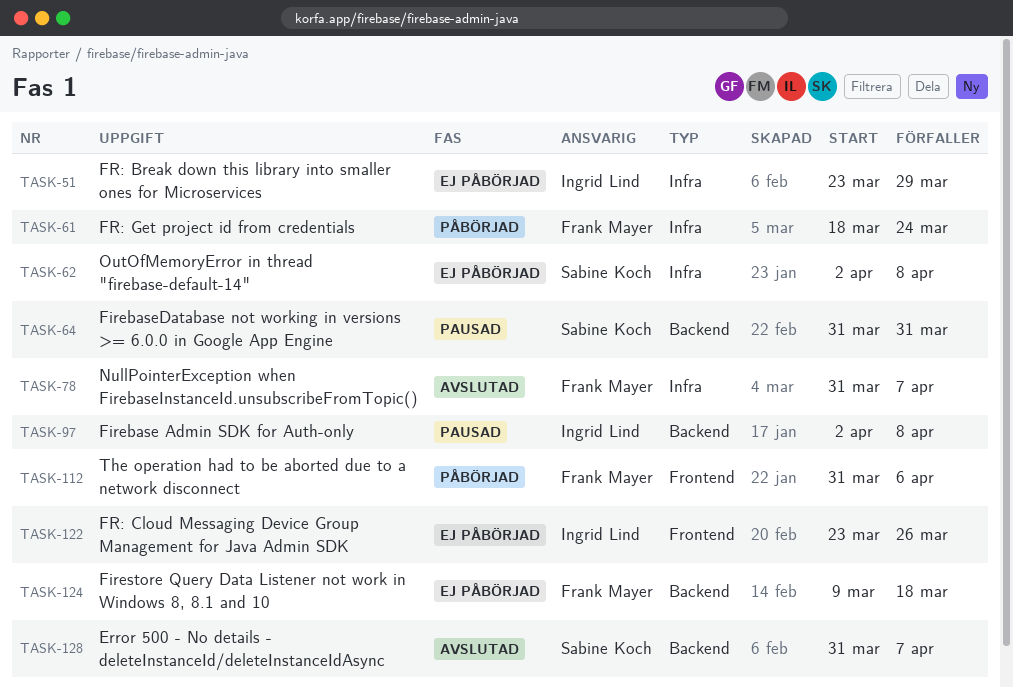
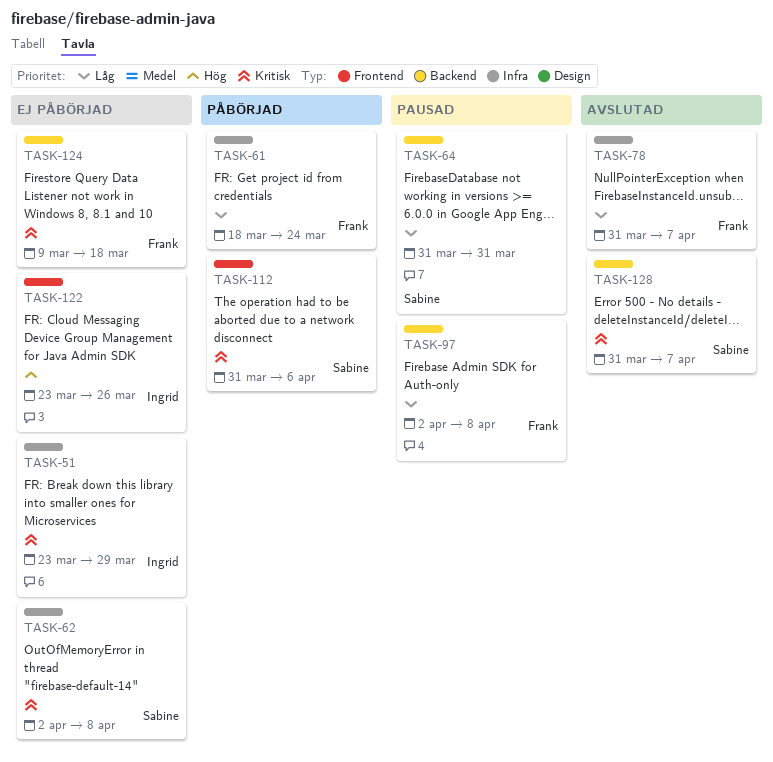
TASK-97, owner: Ingrid Lind -> Frank Mayer
TASK-112, owner: Frank Mayer -> Sabine Koch

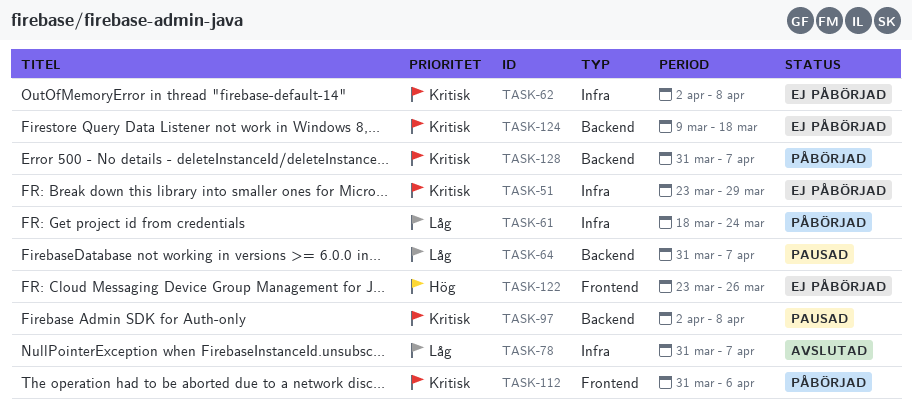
TASK-64, due: Mar 31 -> Apr 7
TASK-97, priority: Låg -> Kritisk
TASK-128, status: Avslutad -> Påbörjad

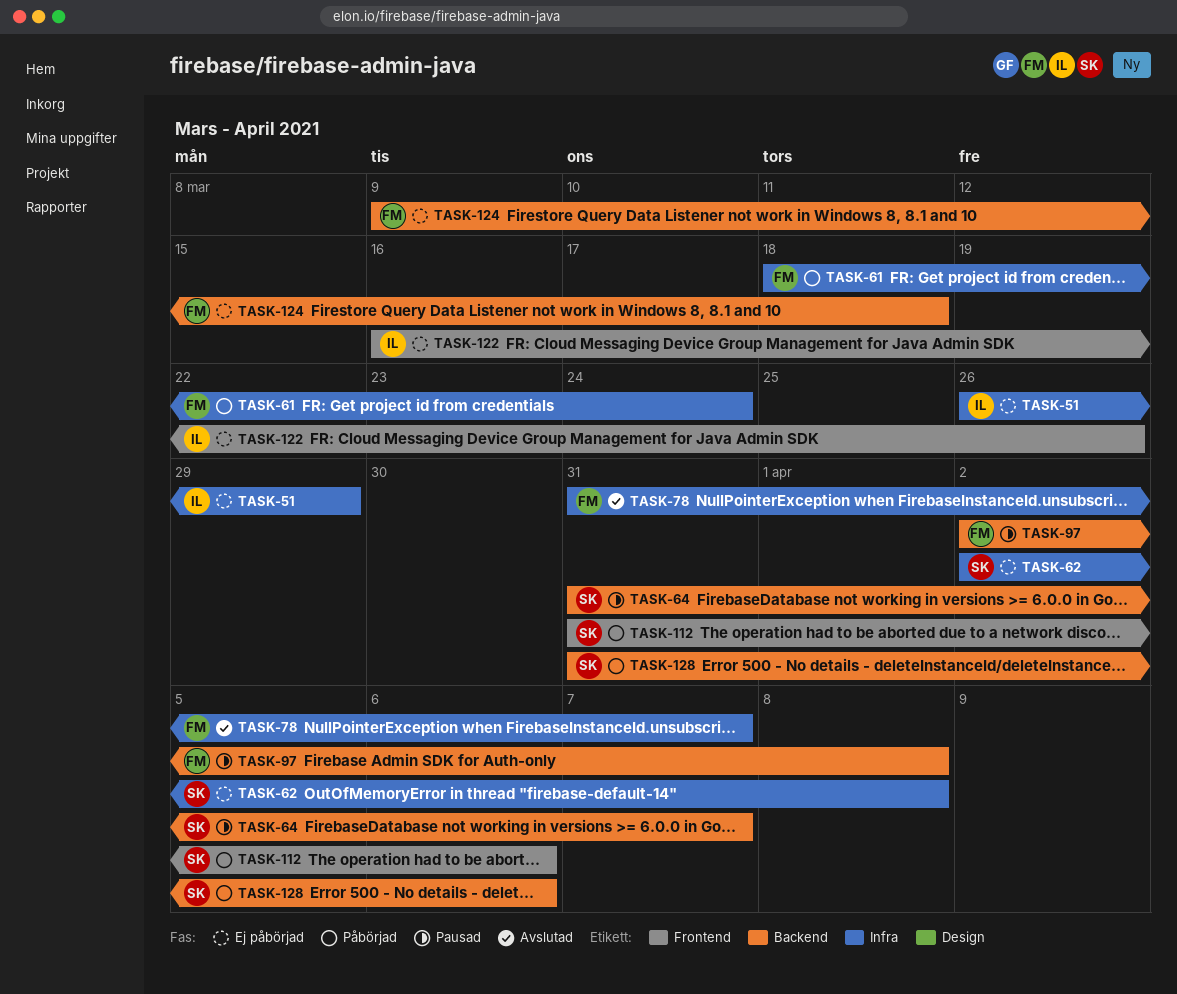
TASK-51, start: Mar 23 -> Mar 26
TASK-122, start: Mar 23 -> Mar 16
TASK-128, due: Apr 7 -> Apr 6

